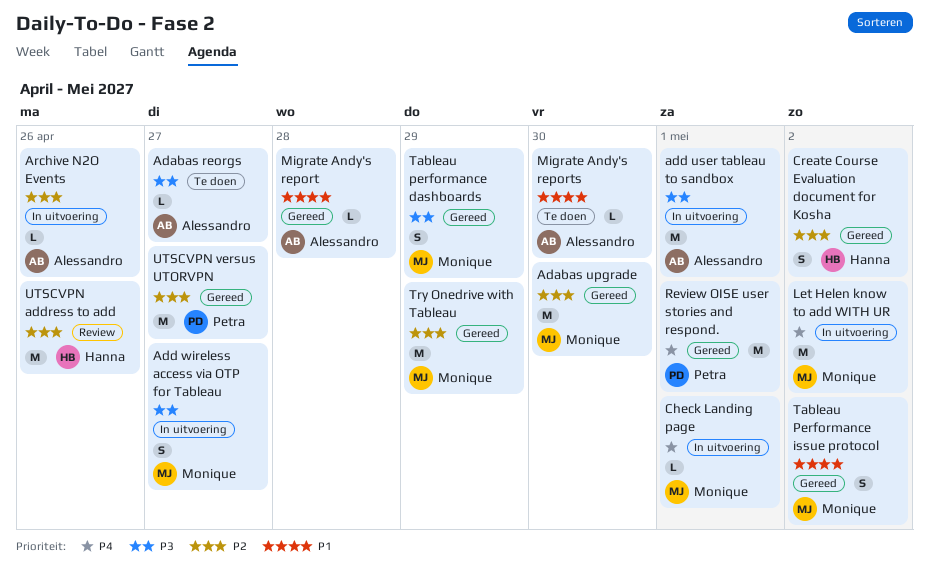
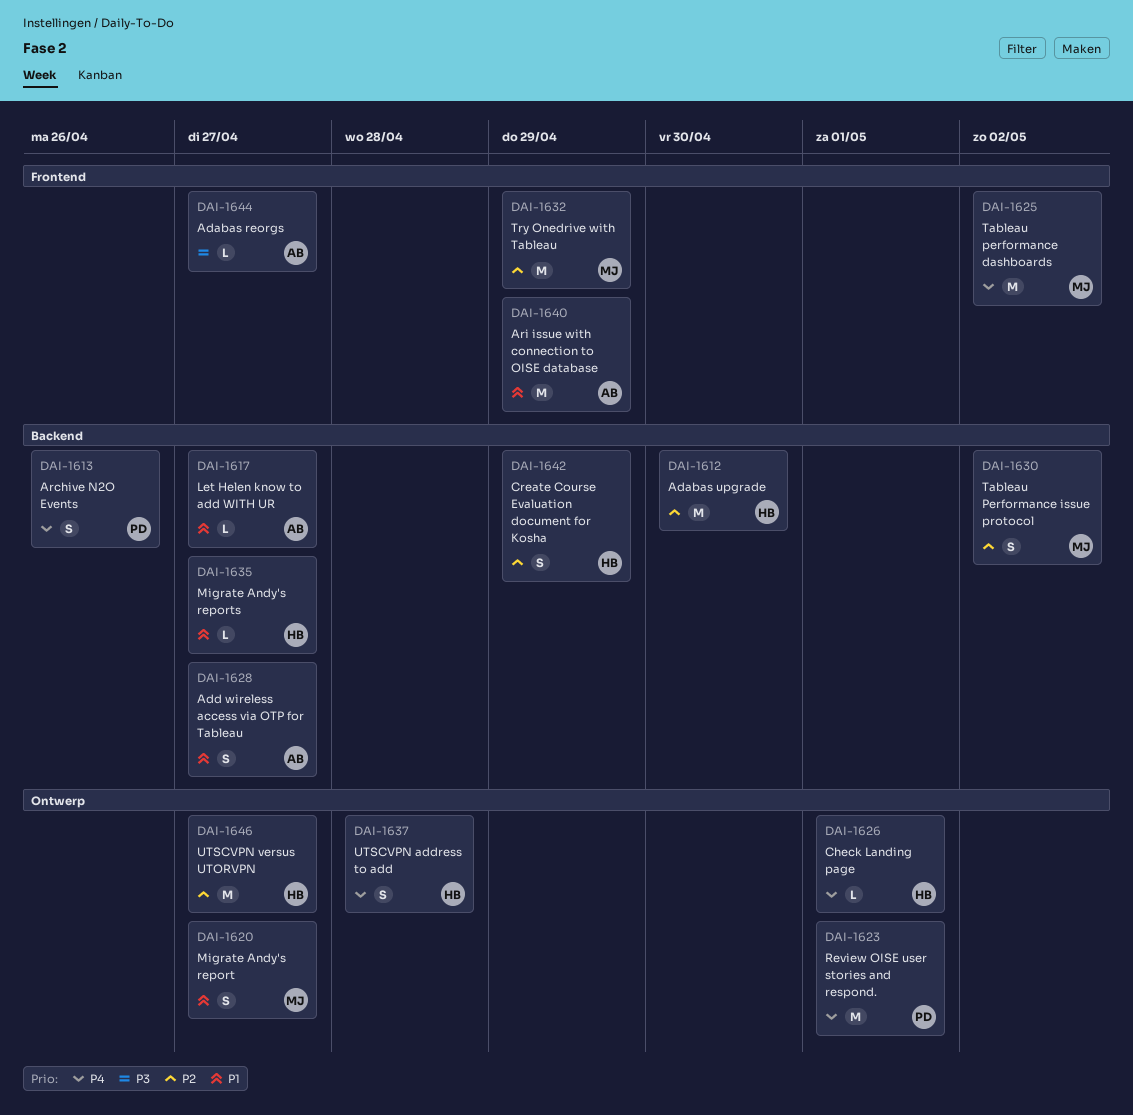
Adabas upgrade, owner: Monique -> Hanna
add user tableau to sandbox: present -> none
Add wireless access via OTP for Tableau, owner: Monique -> Alessandro
Add wireless access via OTP for Tableau, priority: P3 -> P1
Archive N2O Events, owner: Alessandro -> Petra
Archive N2O Events, priority: P2 -> P4
Archive N2O Events, estimate: L -> S
Ari issue with connection to OISE database: none -> present
Check Landing page, owner: Monique -> Hanna
Create Course Evaluation document for Kosha, due: May 2 -> Apr 29
Let Helen know to add WITH UR, owner: Monique -> Alessandro
Let Helen know to add WITH UR, priority: P4 -> P1
Let Helen know to add WITH UR, estimate: M -> L
Let Helen know to add WITH UR, due: May 2 -> Apr 27
Migrate Andy's report, owner: Alessandro -> Monique
Migrate Andy's report, estimate: L -> S
Migrate Andy's report, due: Apr 28 -> Apr 27
Migrate Andy's reports, owner: Alessandro -> Hanna
Migrate Andy's reports, due: Apr 30 -> Apr 27
Tableau performance dashboards, priority: P3 -> P4
Tableau performance dashboards, estimate: S -> M
Tableau performance dashboards, due: Apr 29 -> May 2
Tableau Performance issue protocol, priority: P1 -> P2
UTSCVPN address to add, priority: P2 -> P4
UTSCVPN address to add, estimate: M -> S
UTSCVPN address to add, due: Apr 26 -> Apr 28
UTSCVPN versus UTORVPN, owner: Petra -> Hanna

